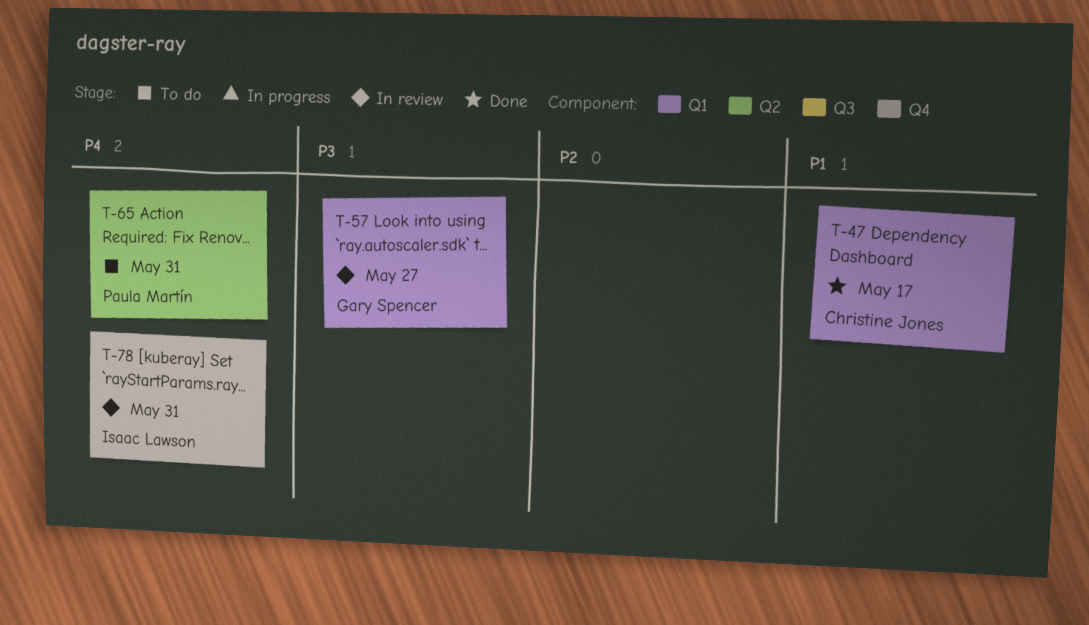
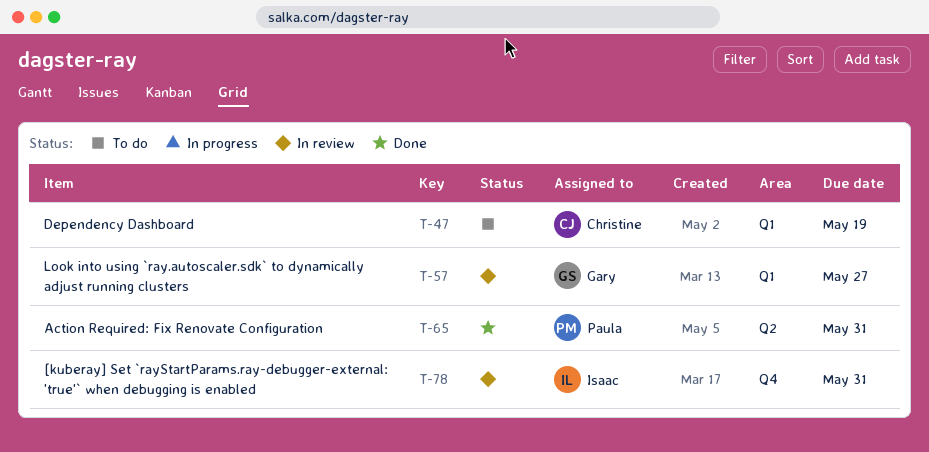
T-47, status: Done -> To do
T-47, due: May 17 -> May 19
T-65, status: To do -> Done

